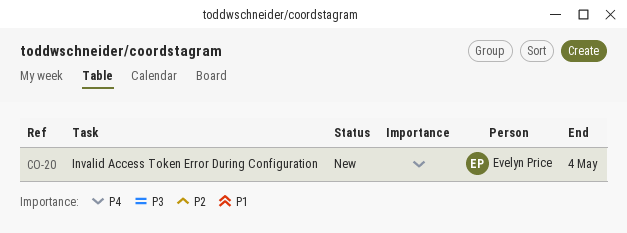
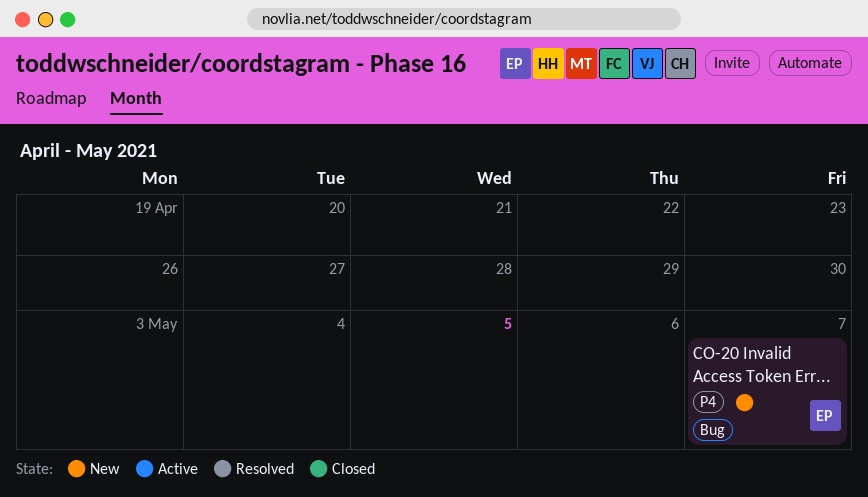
CO-20, due: May 4 -> May 7

